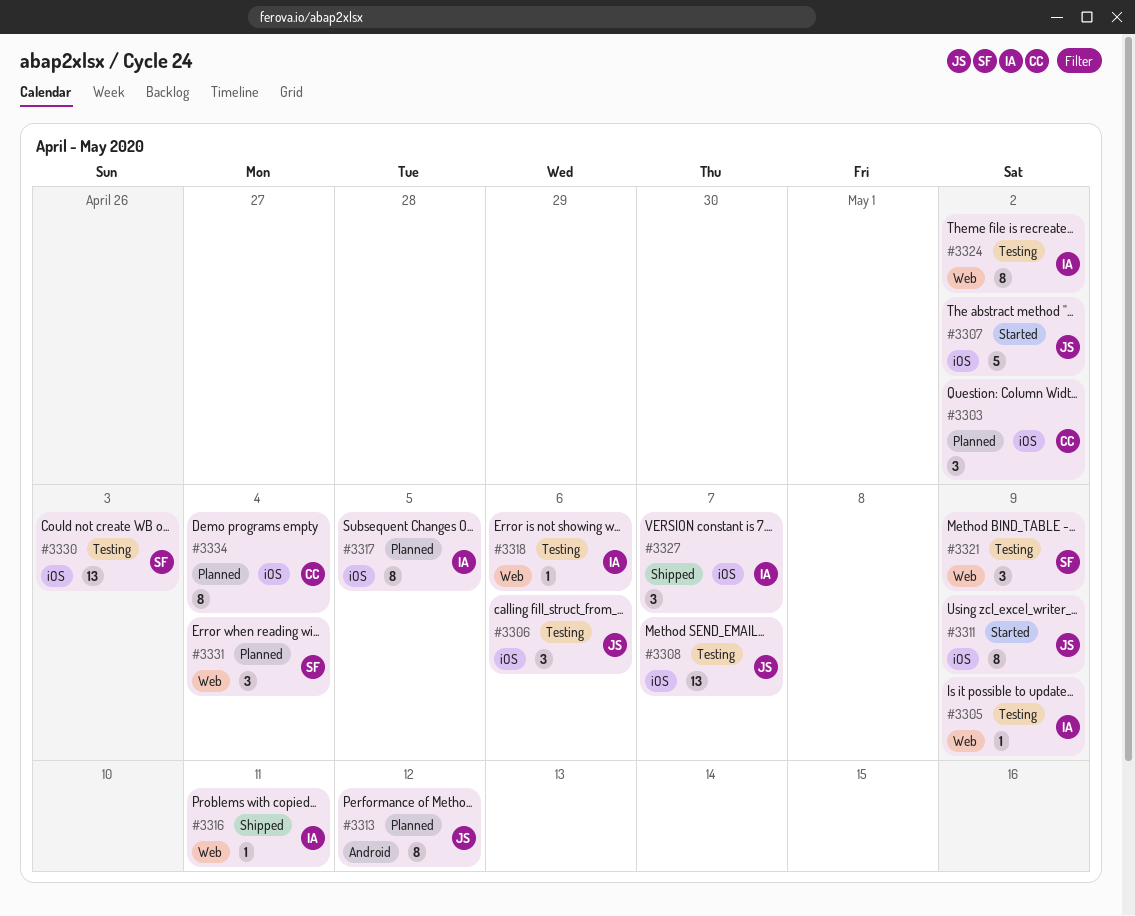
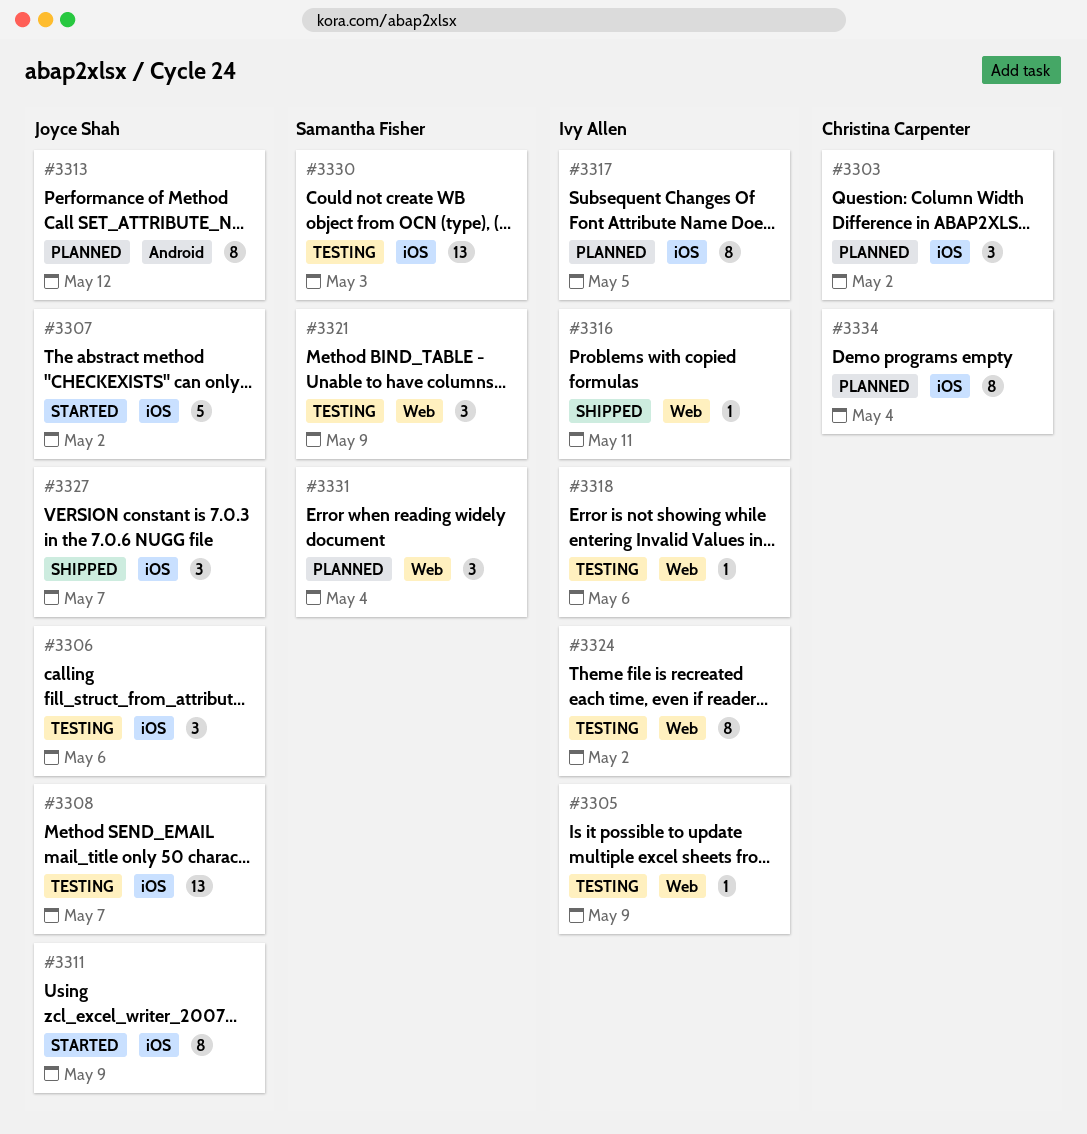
#3327, owner: Ivy Allen -> Joyce Shah

